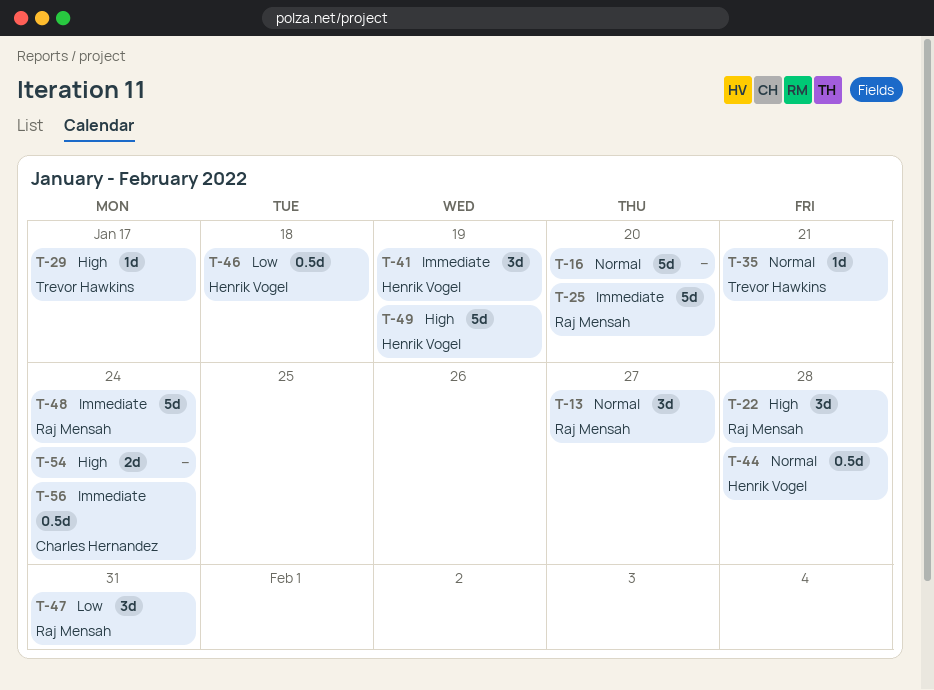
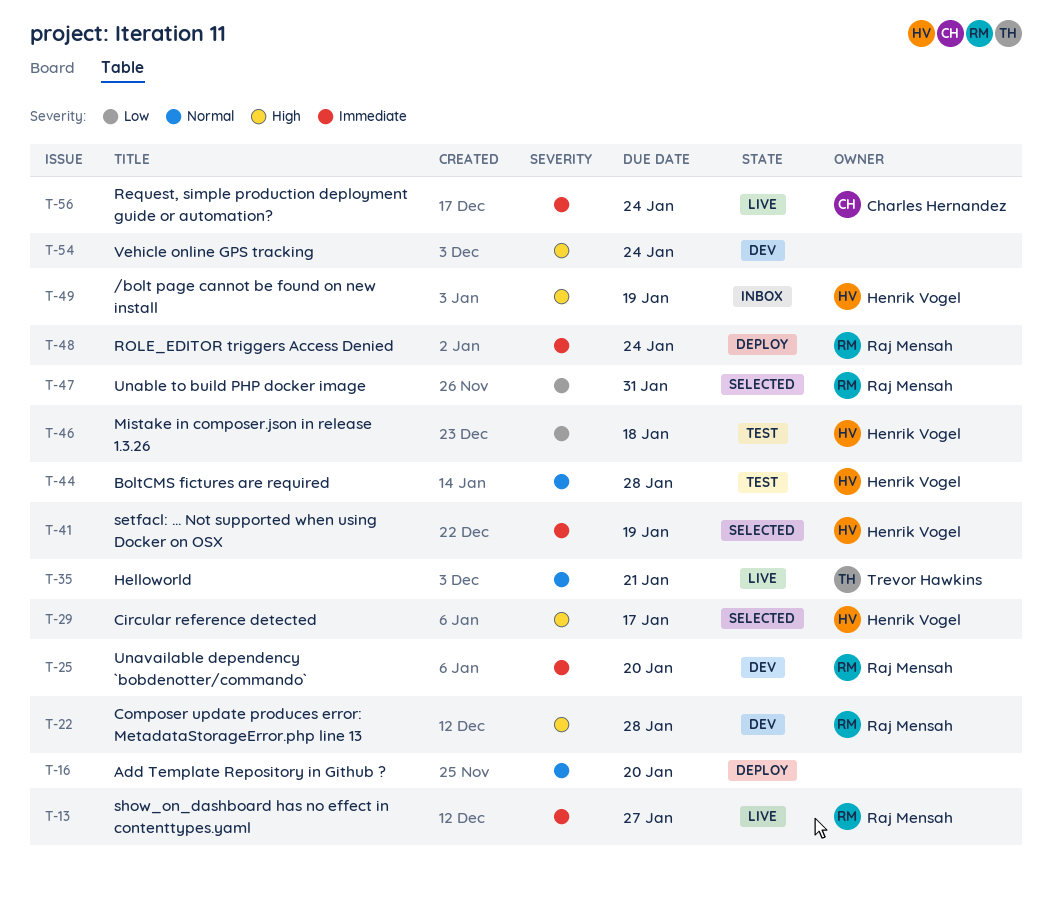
T-13, priority: Normal -> Immediate
T-29, owner: Trevor Hawkins -> Henrik Vogel

